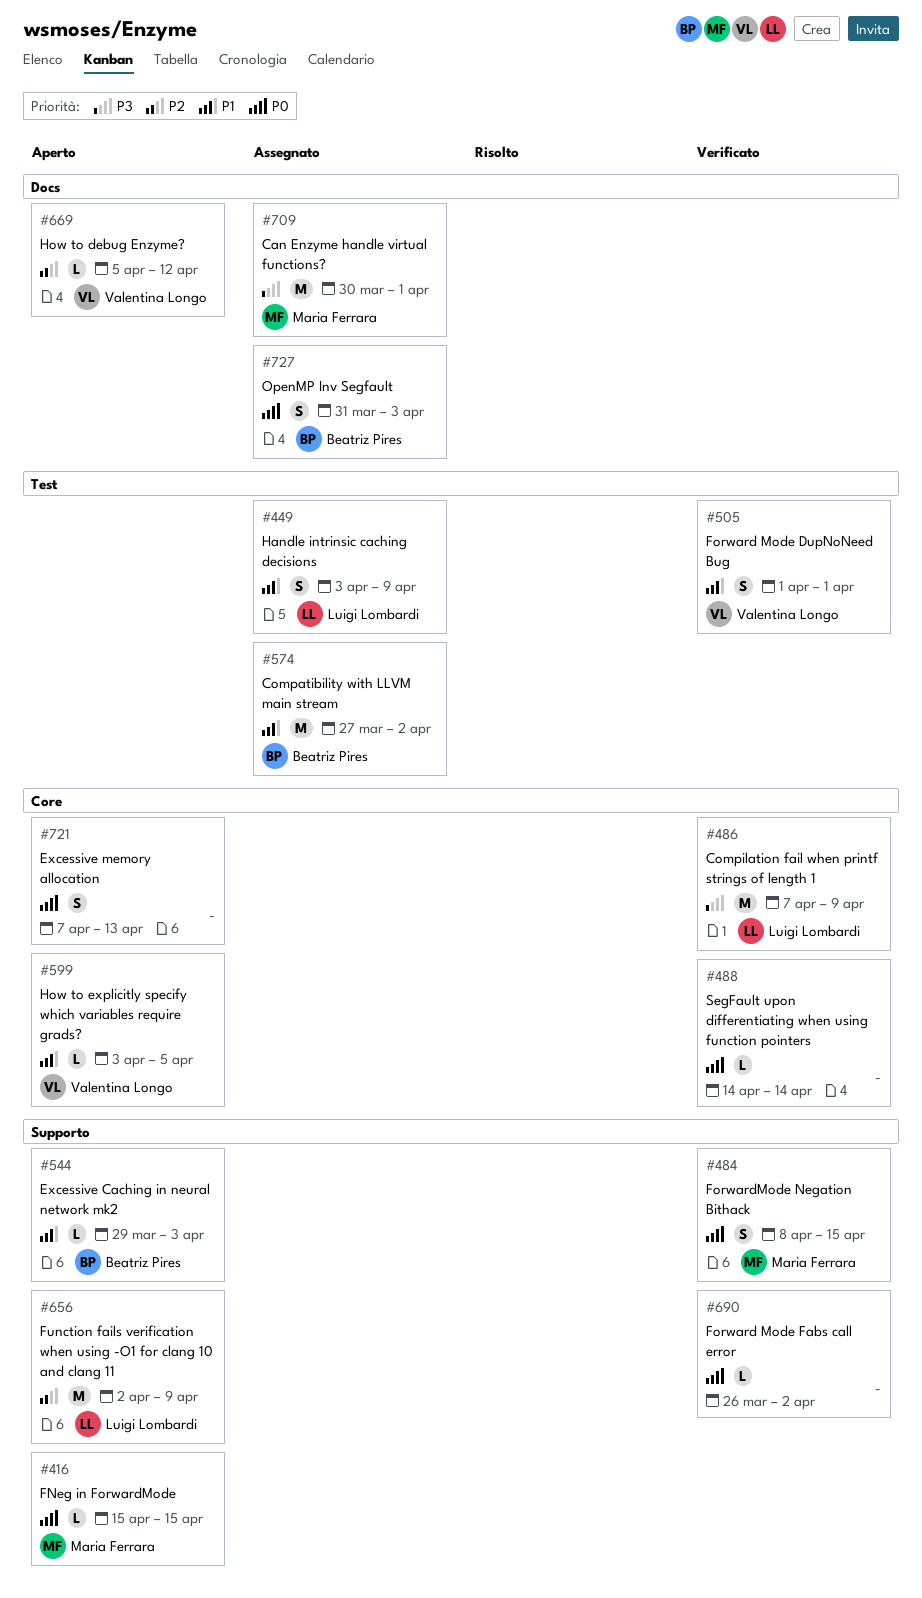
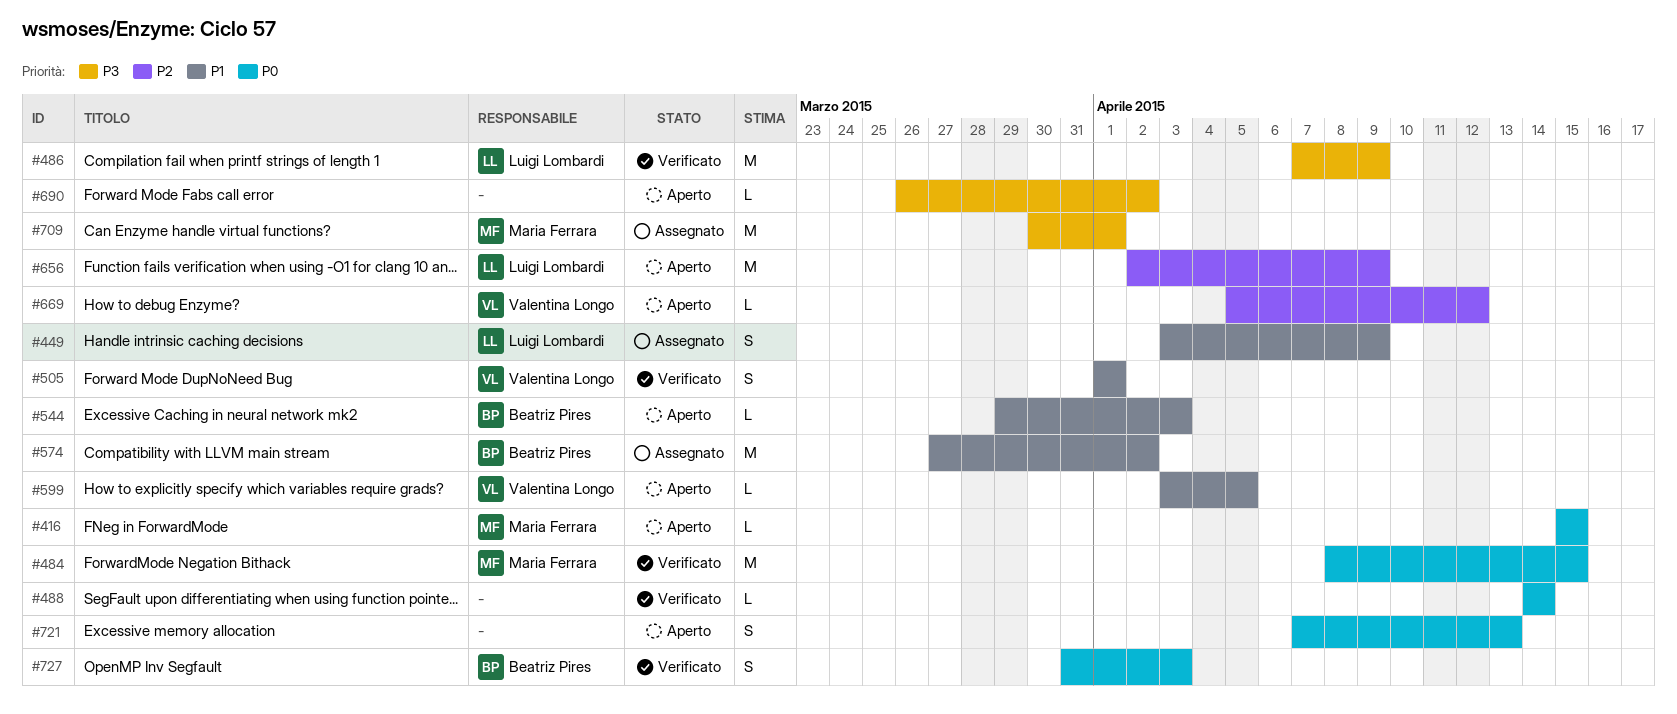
#484, estimate: S -> M
#690, status: Verificato -> Aperto
#690, priority: P0 -> P3
#727, status: Assegnato -> Verificato

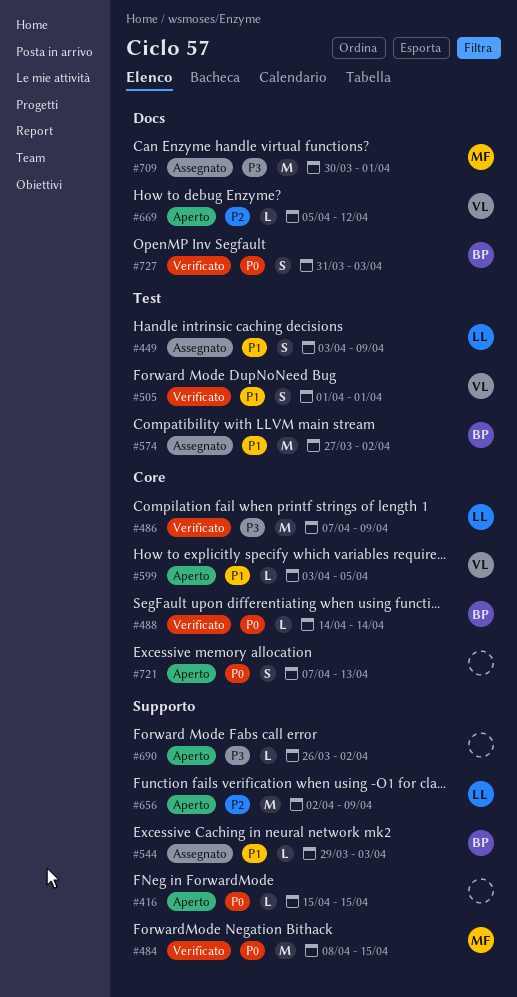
#416, owner: Maria Ferrara -> none
#488, owner: none -> Beatriz Pires
#544, status: Aperto -> Assegnato

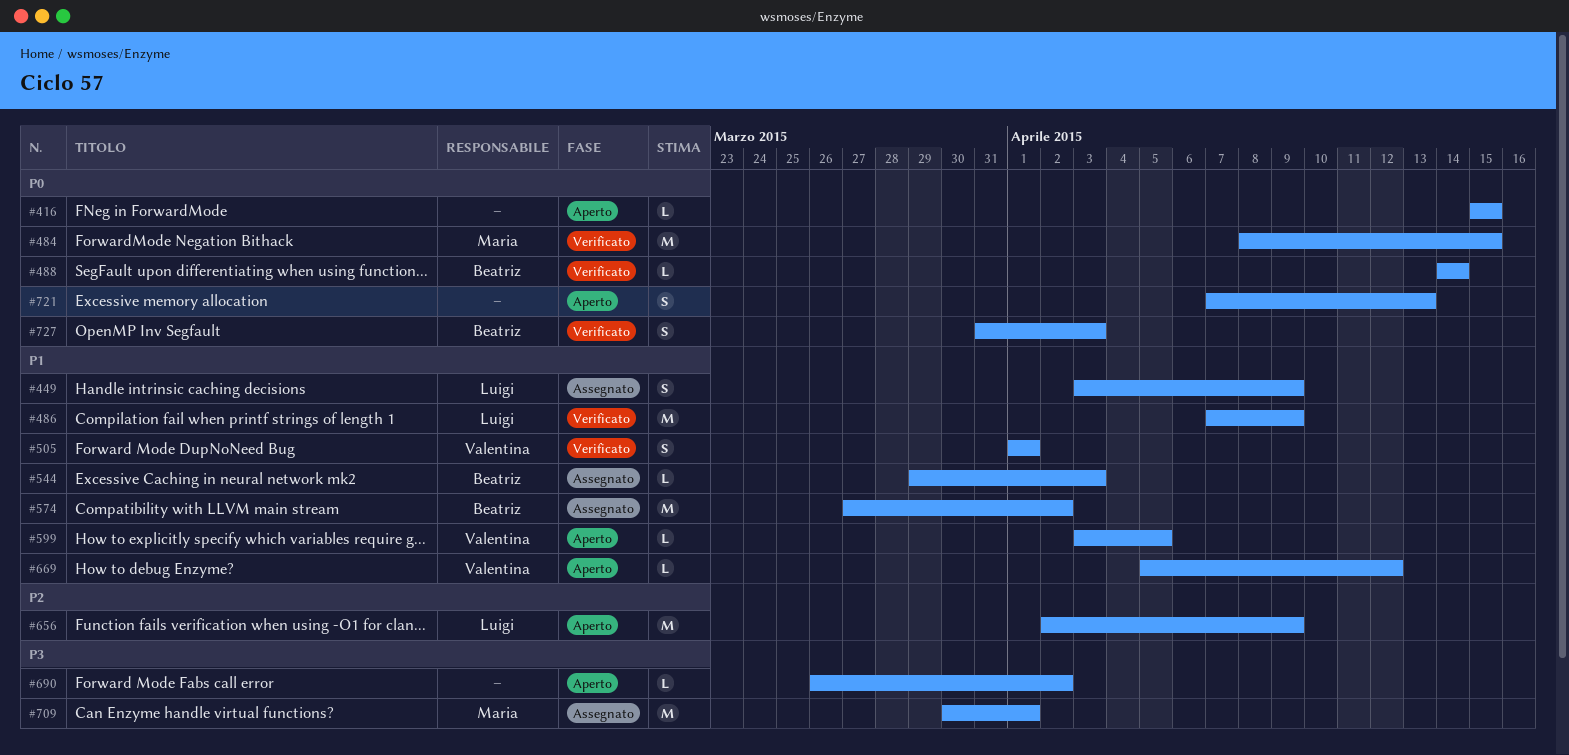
#486, priority: P3 -> P1
#669, priority: P2 -> P1

